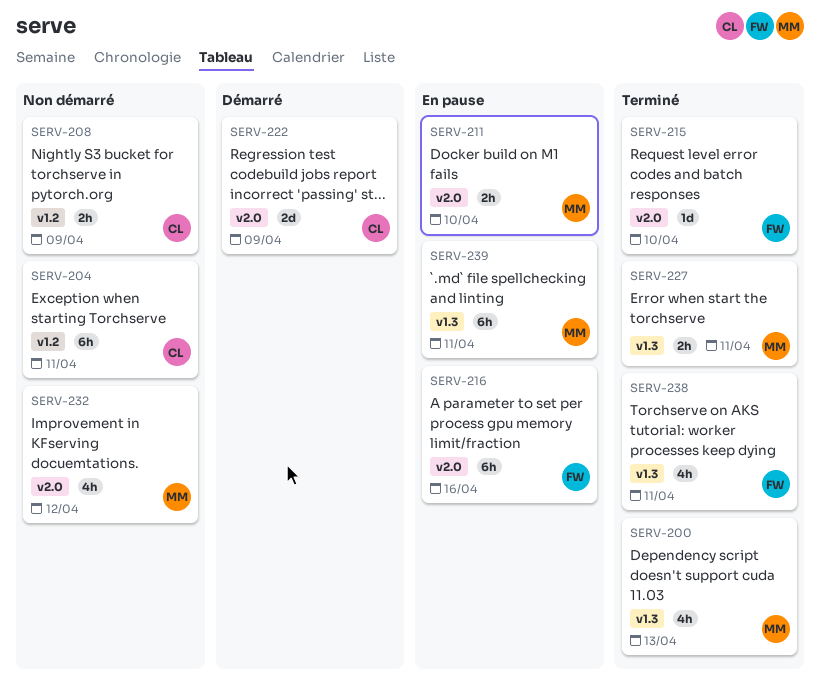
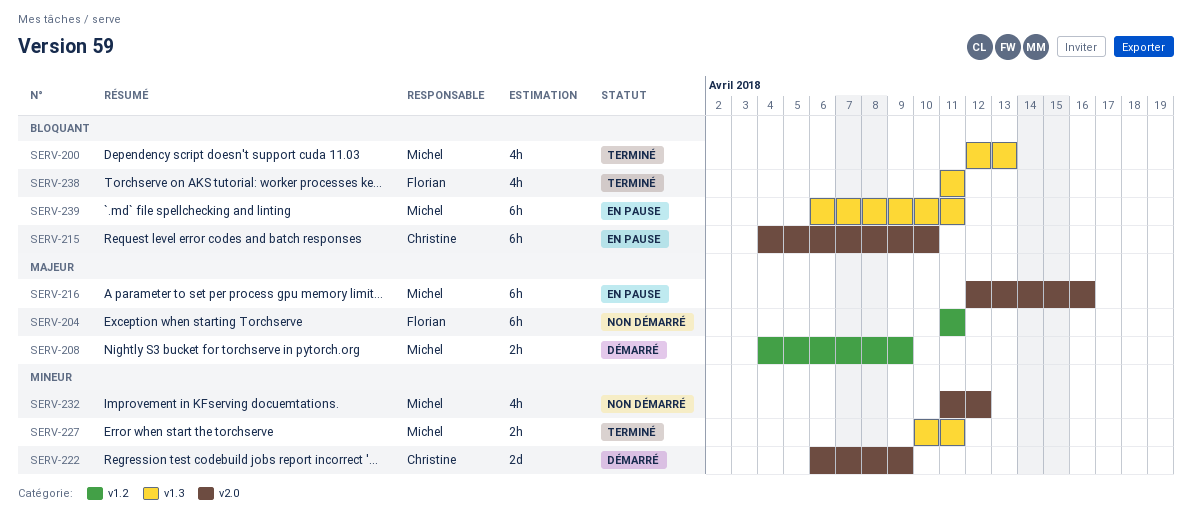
SERV-204, owner: Christine -> Florian
SERV-208, status: Non démarré -> Démarré
SERV-208, owner: Christine -> Michel
SERV-211: present -> none
SERV-215, status: Terminé -> En pause
SERV-215, owner: Florian -> Christine
SERV-215, estimate: 1d -> 6h
SERV-216, owner: Florian -> Michel

